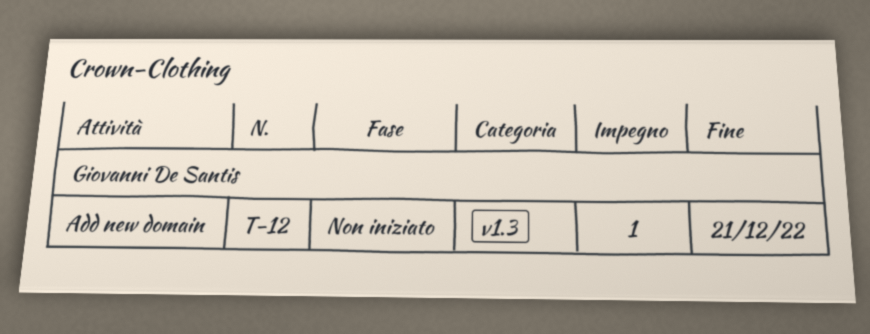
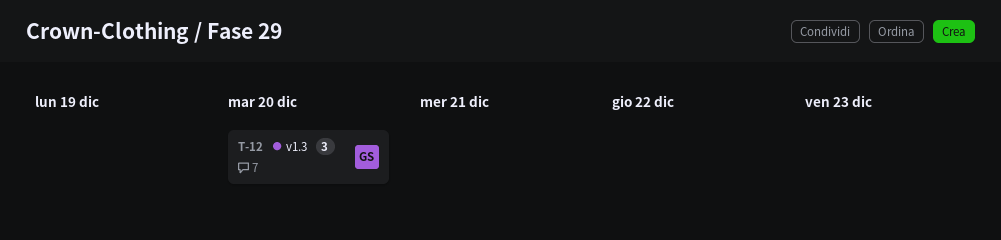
T-12, estimate: 1 -> 3
T-12, due: Dec 21 -> Dec 20

